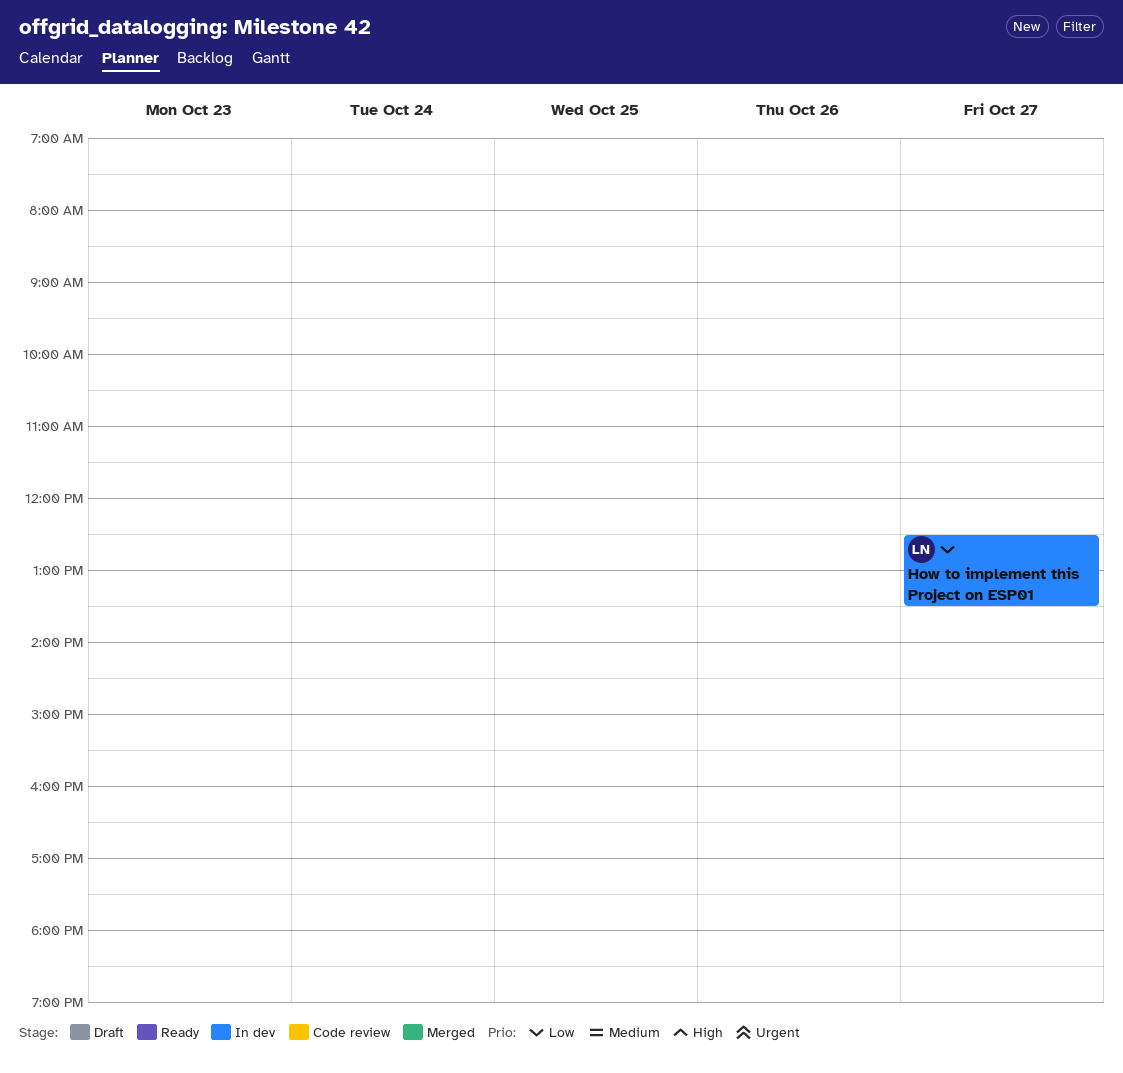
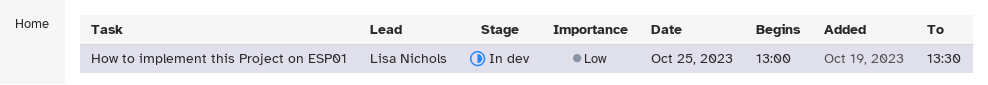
How to implement this Project on ESP01, day: Oct 27 -> Oct 25
How to implement this Project on ESP01, begins: 12:30 -> 13:00

